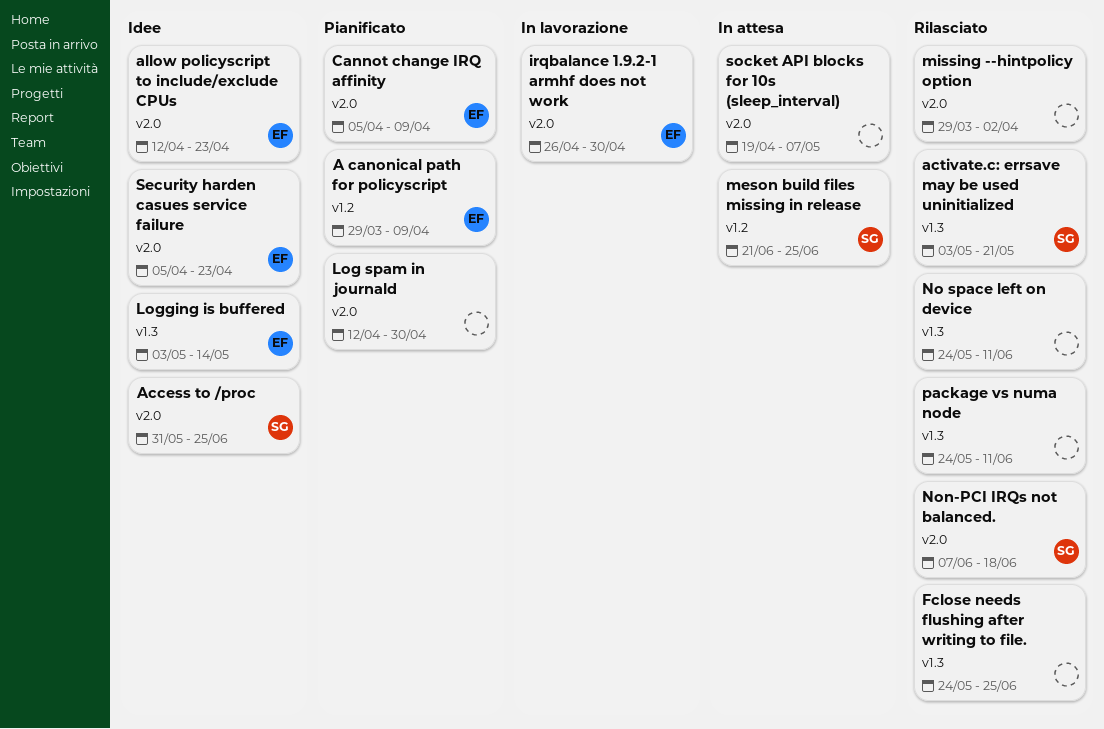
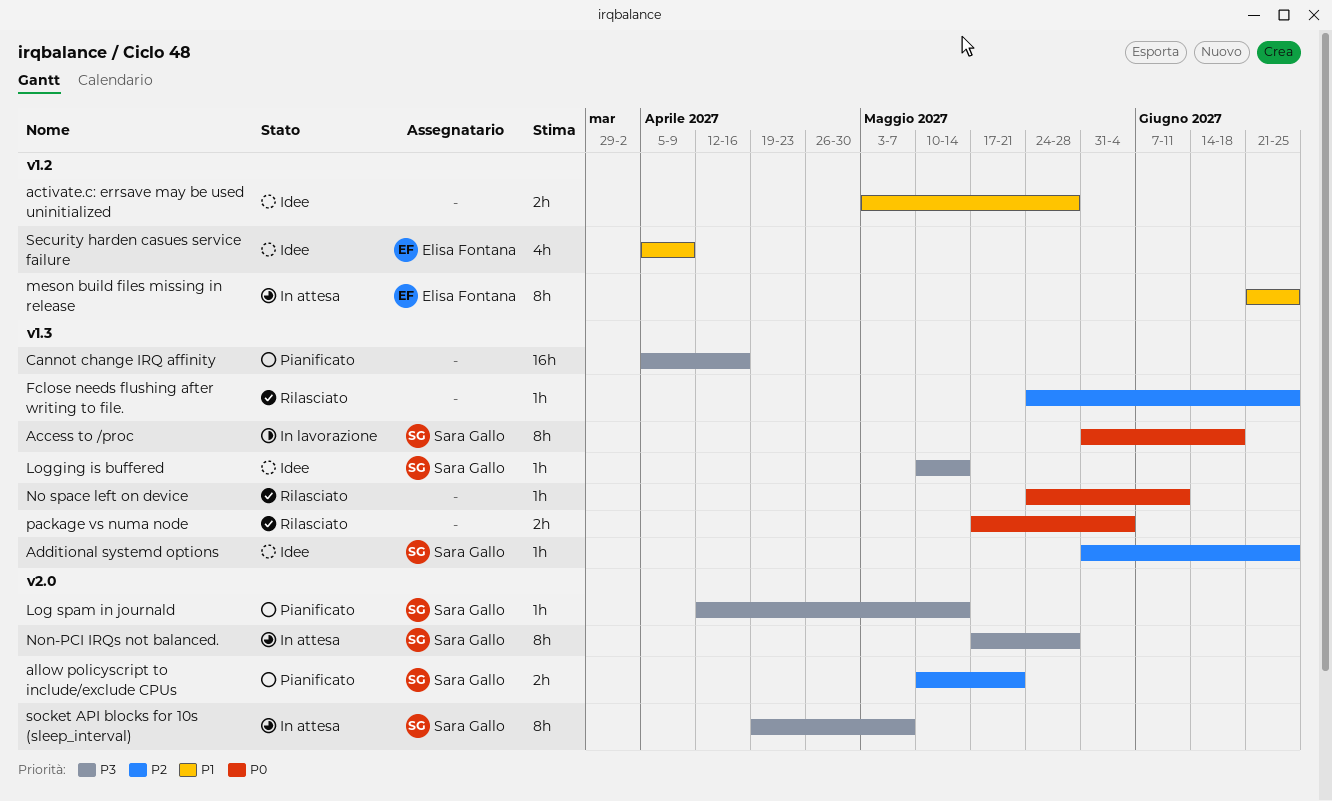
A canonical path for policyscript: present -> none
Access to /proc, status: Idee -> In lavorazione
Access to /proc, label: v2.0 -> v1.3
Access to /proc, due: Jun 25 -> Jun 18
activate.c: errsave may be used uninitialized, status: Rilasciato -> Idee
activate.c: errsave may be used uninitialized, owner: Sara Gallo -> none
activate.c: errsave may be used uninitialized, label: v1.3 -> v1.2
activate.c: errsave may be used uninitialized, due: May 21 -> May 28
Additional systemd options: none -> present
allow policyscript to include/exclude CPUs, status: Idee -> Pianificato
allow policyscript to include/exclude CPUs, owner: Elisa Fontana -> Sara Gallo
allow policyscript to include/exclude CPUs, start: Apr 12 -> May 10
allow policyscript to include/exclude CPUs, due: Apr 23 -> May 21
Cannot change IRQ affinity, owner: Elisa Fontana -> none
Cannot change IRQ affinity, label: v2.0 -> v1.3
Cannot change IRQ affinity, due: Apr 9 -> Apr 16
irqbalance 1.9.2-1 armhf does not work: present -> none
Log spam in journald, owner: none -> Sara Gallo
Log spam in journald, due: Apr 30 -> May 14
Logging is buffered, owner: Elisa Fontana -> Sara Gallo
Logging is buffered, start: May 3 -> May 10
meson build files missing in release, owner: Sara Gallo -> Elisa Fontana
missing --hintpolicy option: present -> none
Non-PCI IRQs not balanced., status: Rilasciato -> In attesa
Non-PCI IRQs not balanced., start: Jun 7 -> May 17
Non-PCI IRQs not balanced., due: Jun 18 -> May 28
package vs numa node, start: May 24 -> May 17
package vs numa node, due: Jun 11 -> Jun 4
Security harden casues service failure, label: v2.0 -> v1.2
Security harden casues service failure, due: Apr 23 -> Apr 9
socket API blocks for 10s (sleep_interval), owner: none -> Sara Gallo

